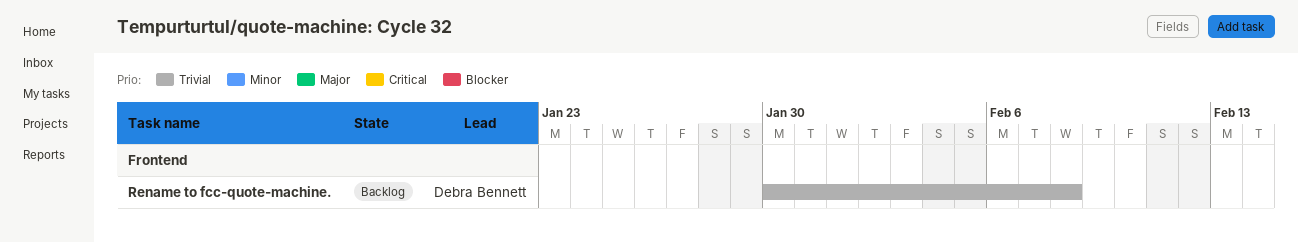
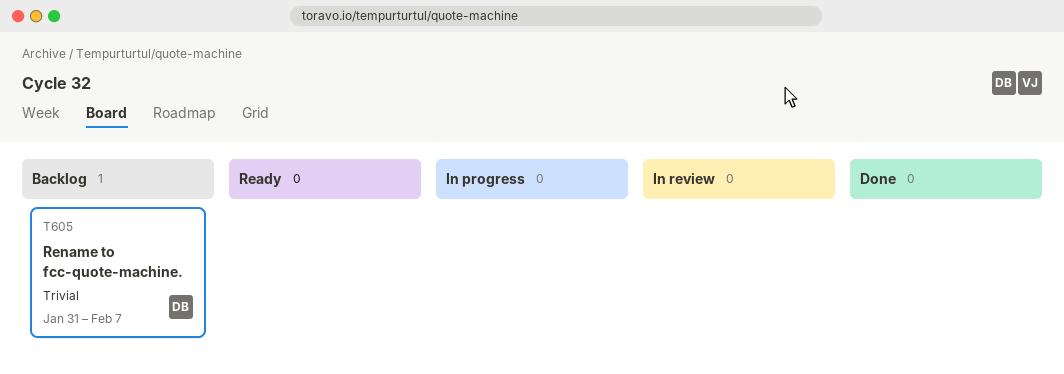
Rename to fcc-quote-machine., start: Jan 30 -> Jan 31
Rename to fcc-quote-machine., due: Feb 8 -> Feb 7

